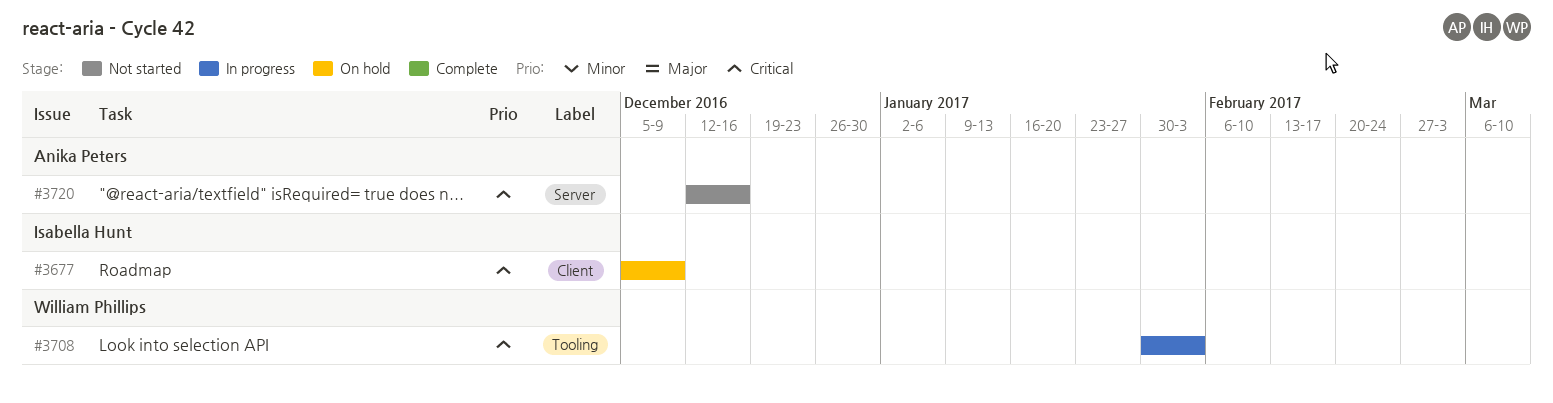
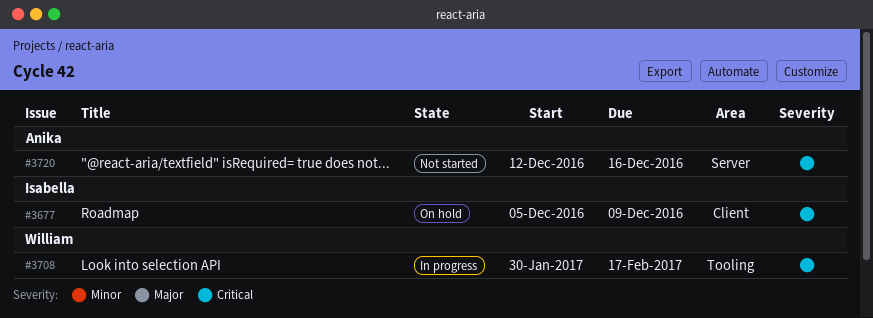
#3708, due: Feb 3 -> Feb 17

